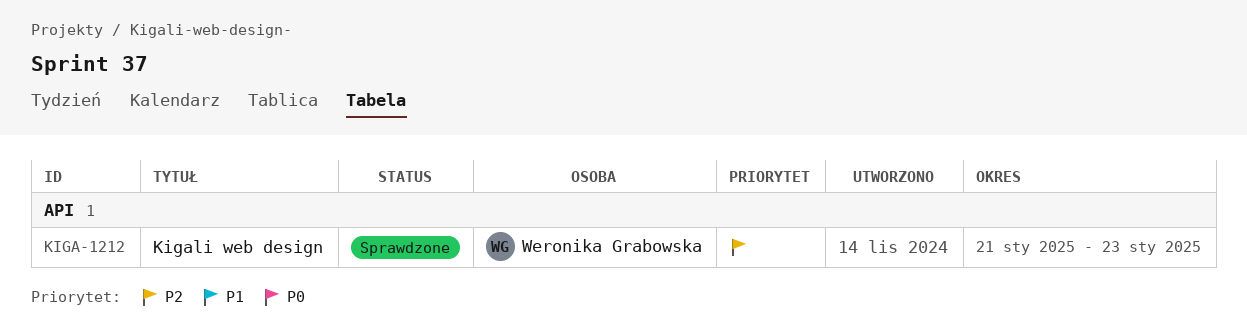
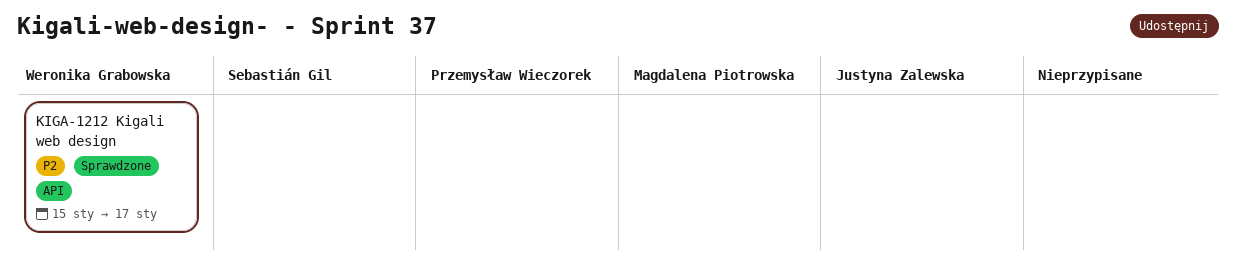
KIGA-1212, start: Jan 21 -> Jan 15
KIGA-1212, due: Jan 23 -> Jan 17

